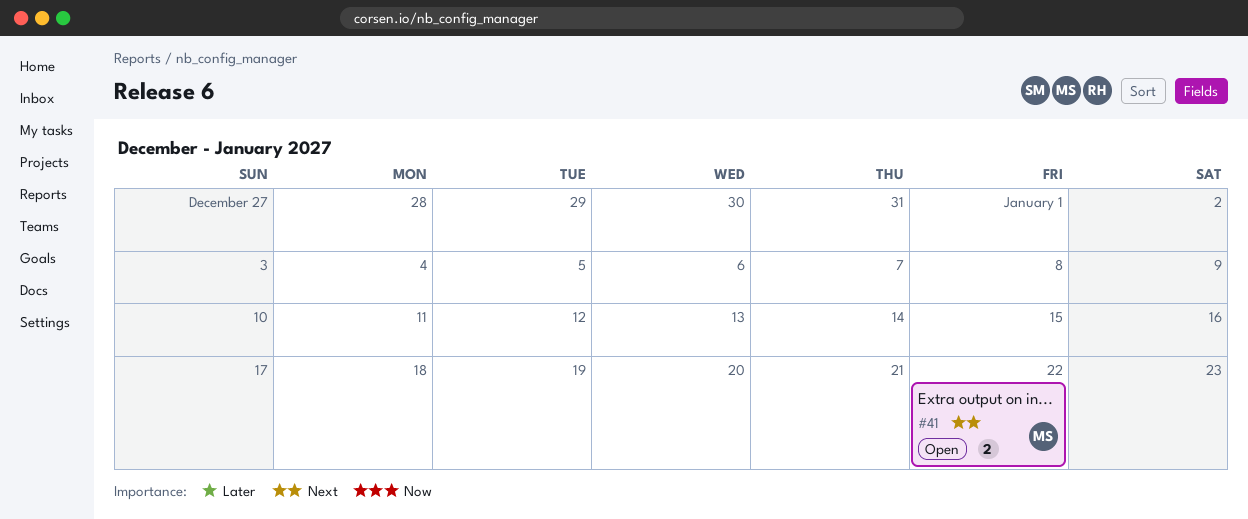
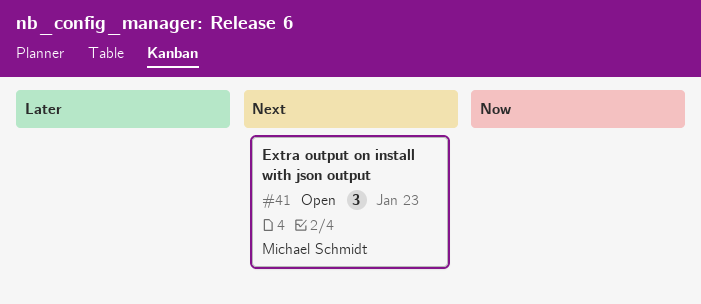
#41, estimate: 2 -> 3
#41, due: Jan 22 -> Jan 23

